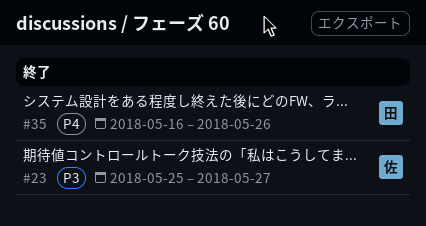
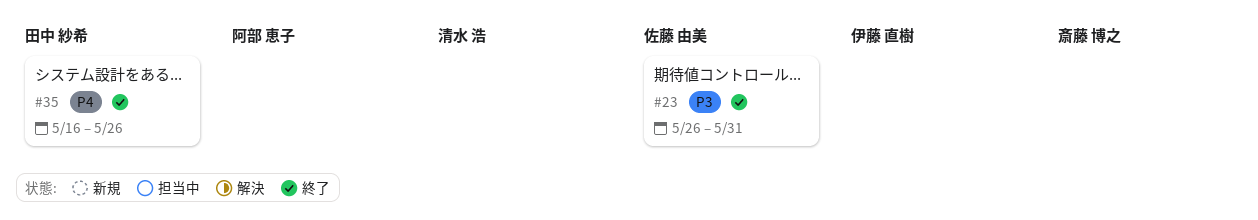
#23, start: May 25 -> May 26
#23, due: May 27 -> May 31

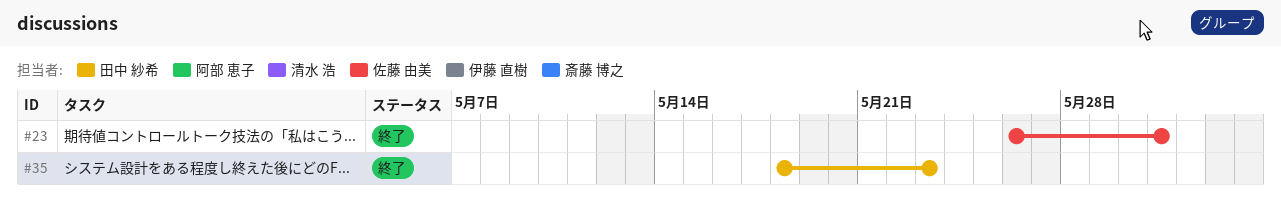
#35, start: May 16 -> May 18
#35, due: May 26 -> May 23

